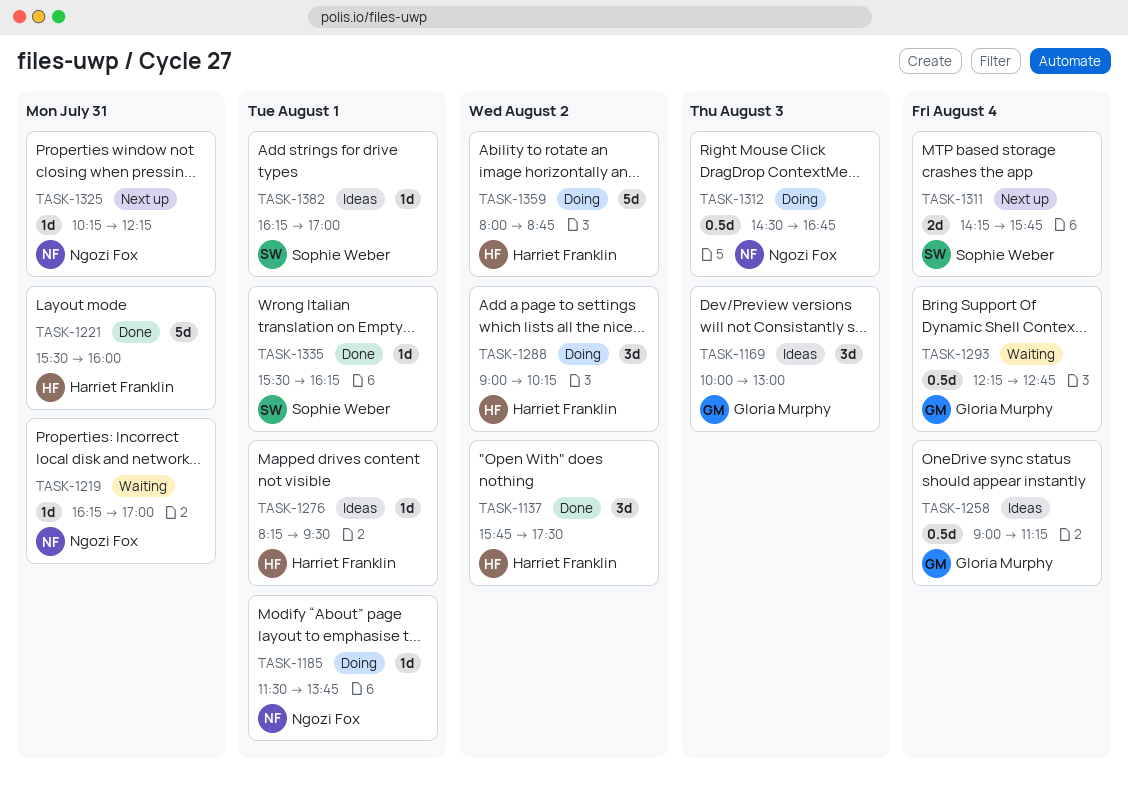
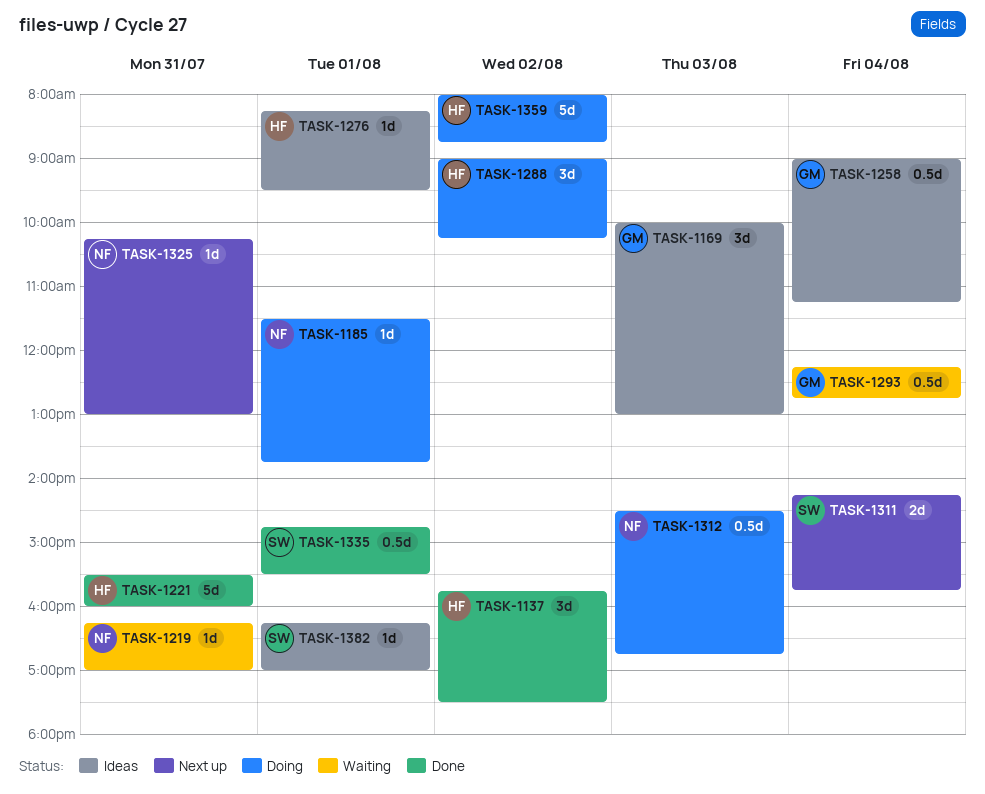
TASK-1325, ends: 12:15 -> 13:00
TASK-1335, estimate: 1d -> 0.5d
TASK-1335, begins: 15:30 -> 14:45
TASK-1335, ends: 16:15 -> 15:30

